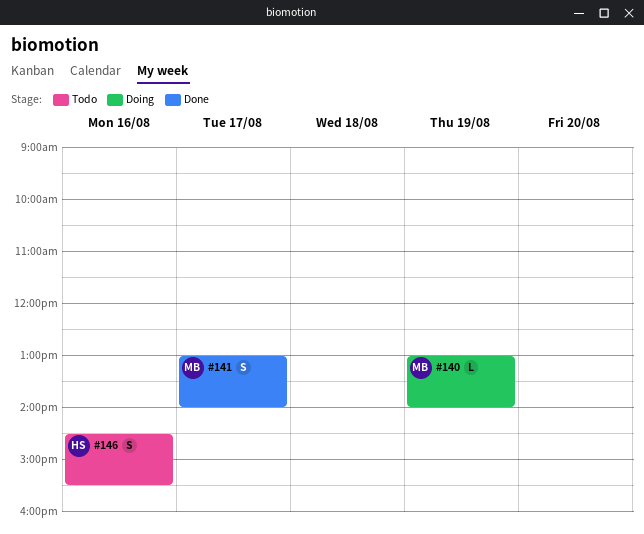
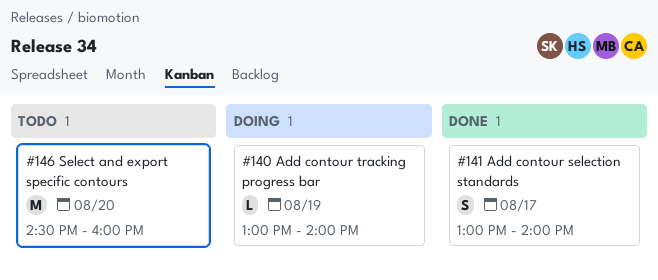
#146, estimate: S -> M
#146, day: Aug 16 -> Aug 20
#146, ends: 15:30 -> 16:00

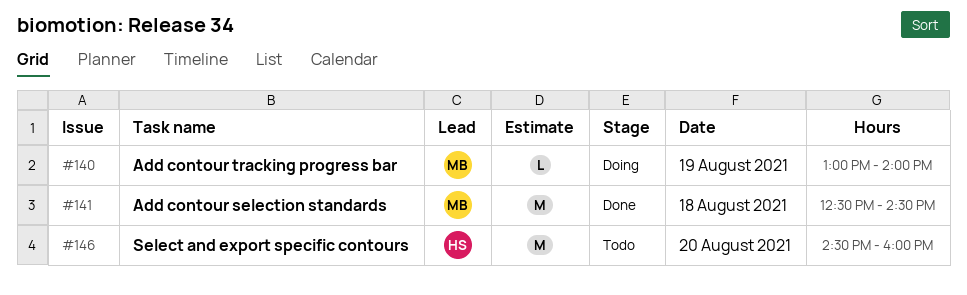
#141, estimate: S -> M
#141, day: Aug 17 -> Aug 18
#141, begins: 13:00 -> 12:30
#141, ends: 14:00 -> 14:30

